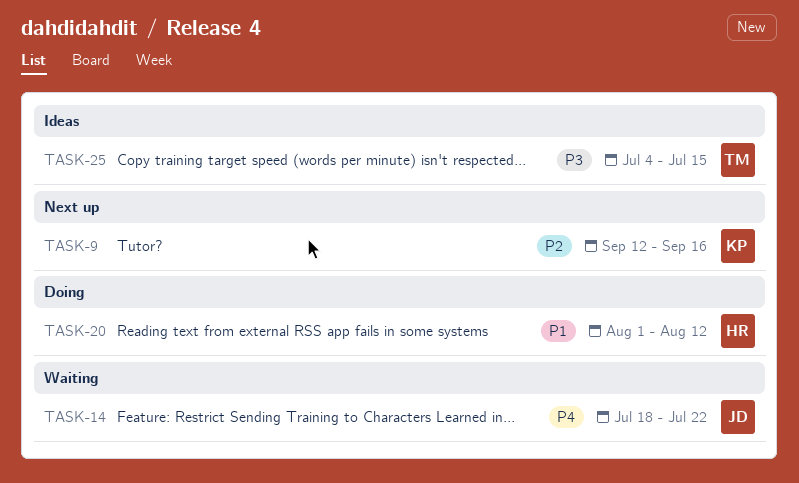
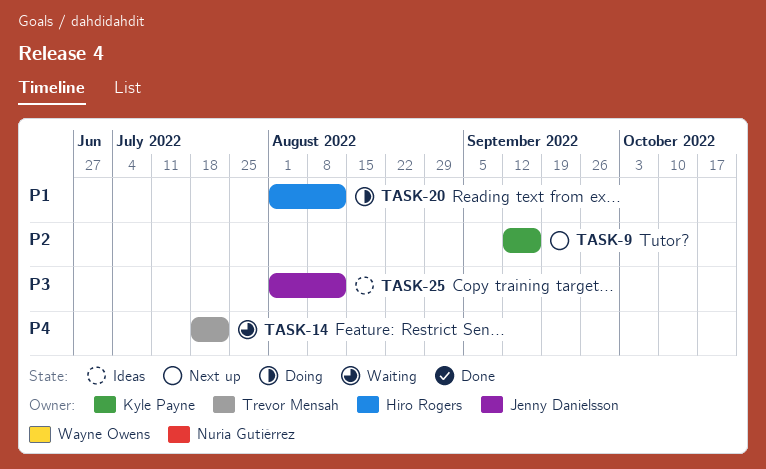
TASK-14, owner: Jenny Danielsson -> Trevor Mensah
TASK-25, owner: Trevor Mensah -> Jenny Danielsson
TASK-25, start: Jul 4 -> Aug 1
TASK-25, due: Jul 15 -> Aug 12

